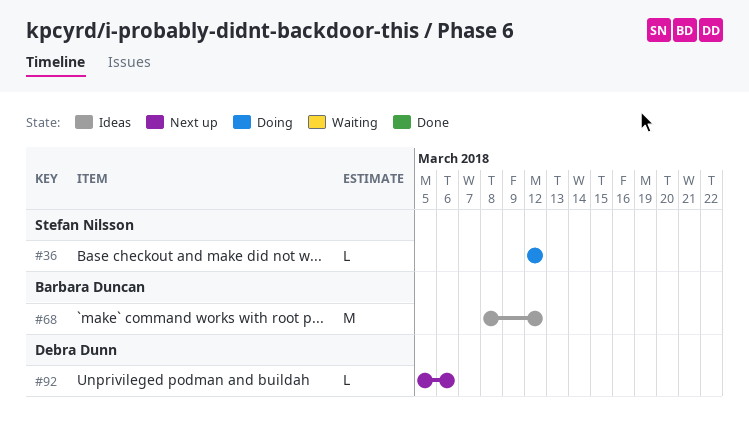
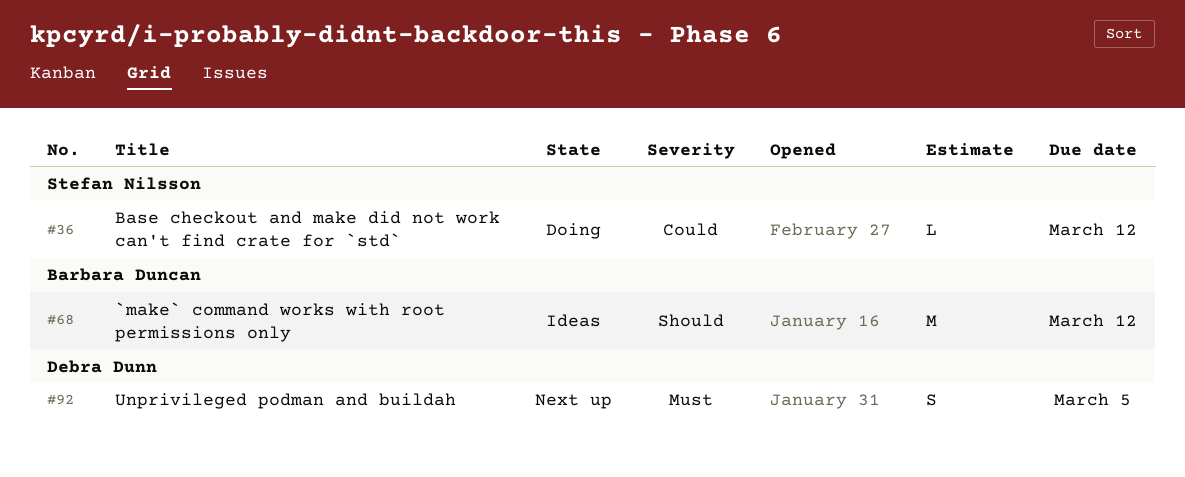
#92, estimate: L -> S
#92, due: Mar 6 -> Mar 5

